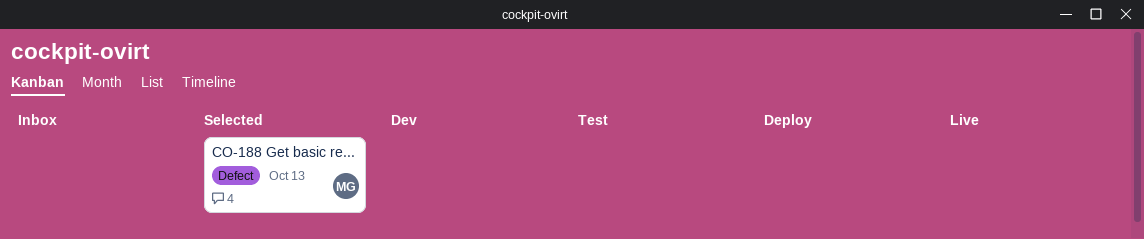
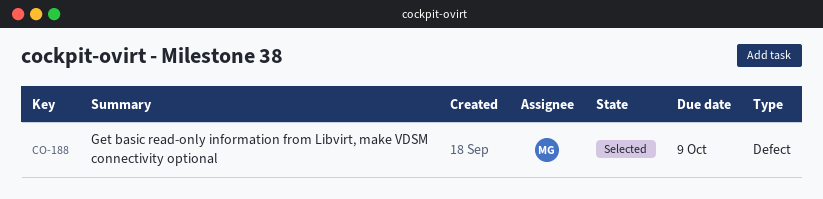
CO-188, due: Oct 13 -> Oct 9

